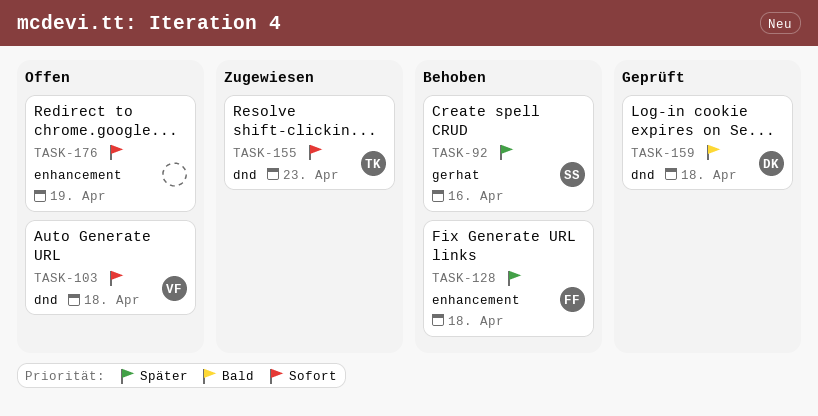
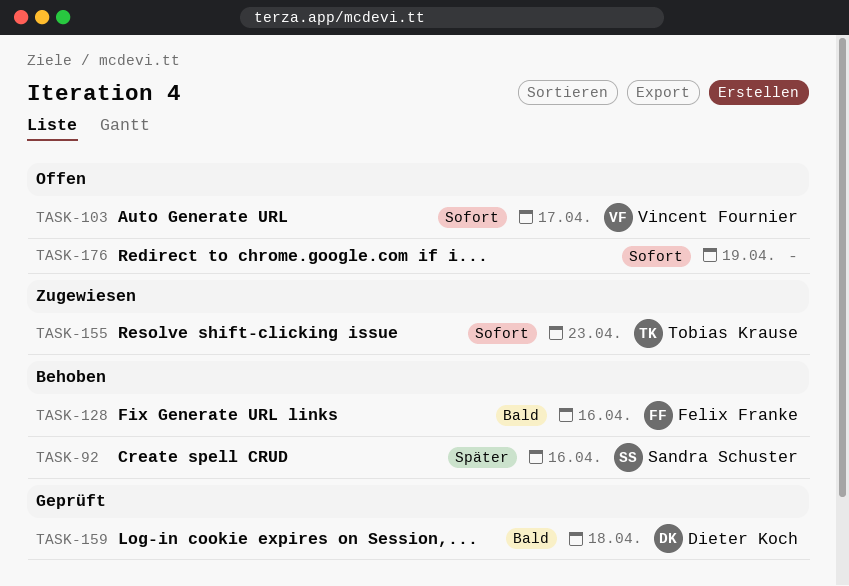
TASK-103, due: Apr 18 -> Apr 17
TASK-128, priority: Später -> Bald
TASK-128, due: Apr 18 -> Apr 16

